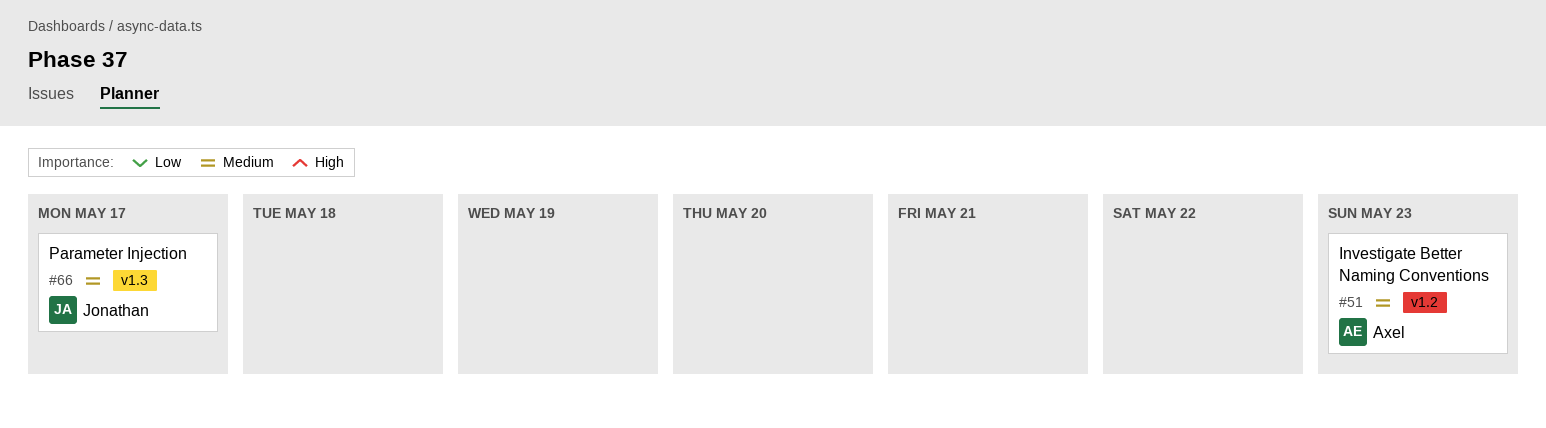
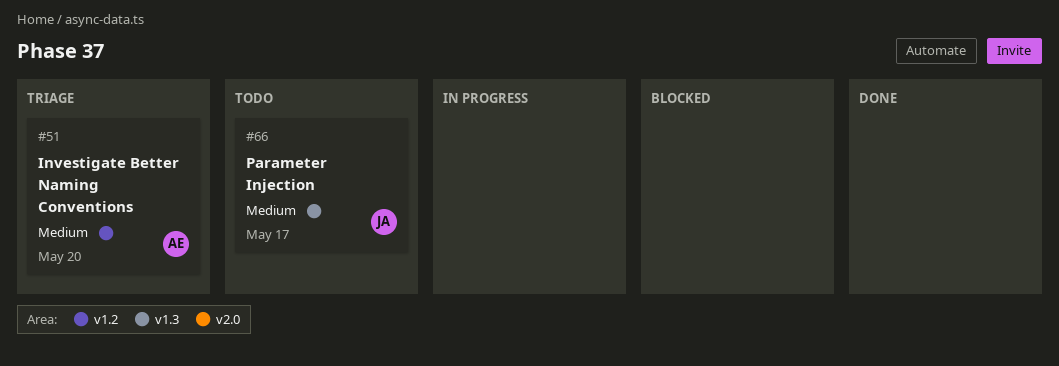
#51, due: May 23 -> May 20

